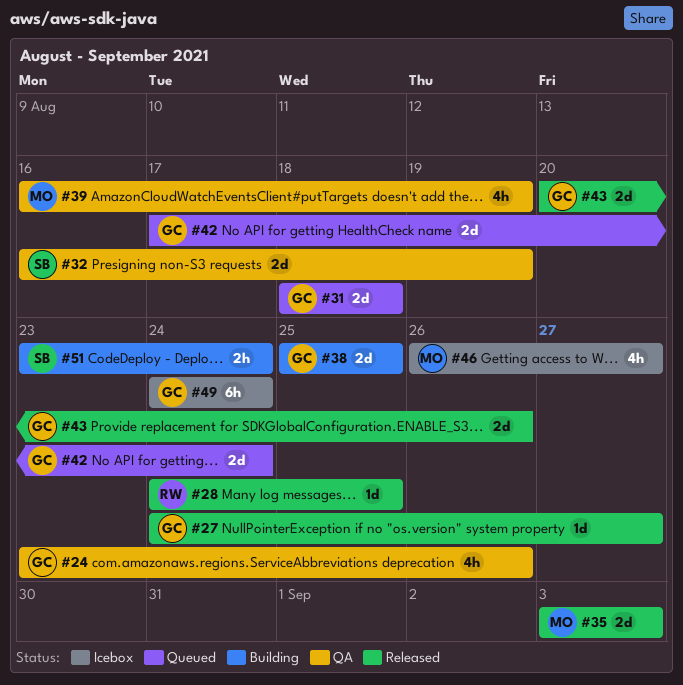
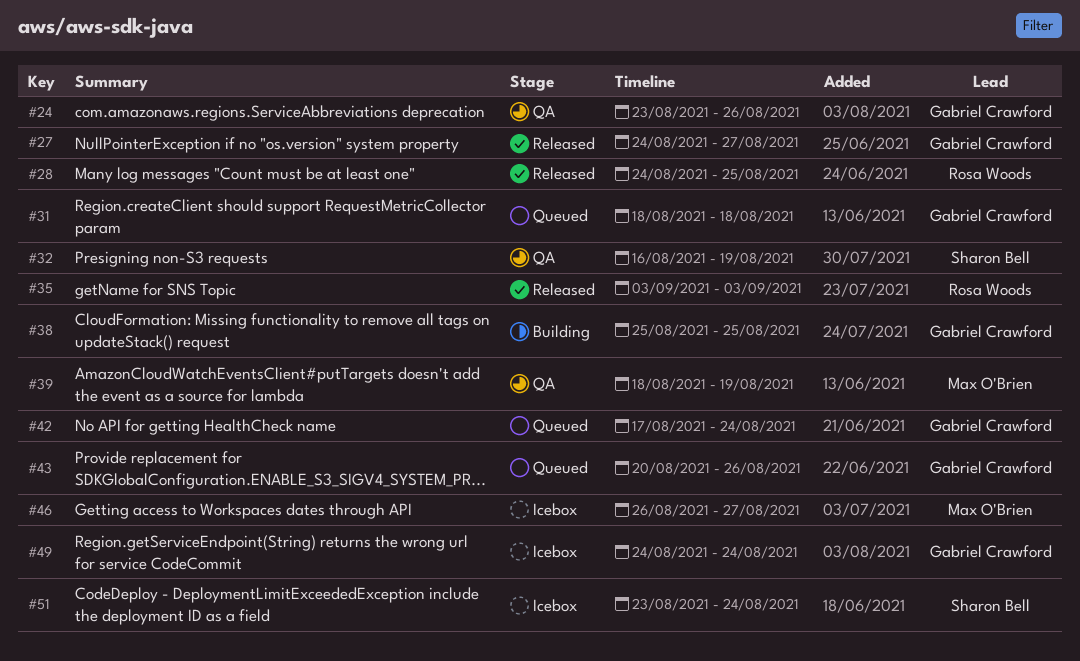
#35, owner: Max O'Brien -> Rosa Woods
#39, start: Aug 16 -> Aug 18
#43, status: Released -> Queued
#51, status: Building -> Icebox

